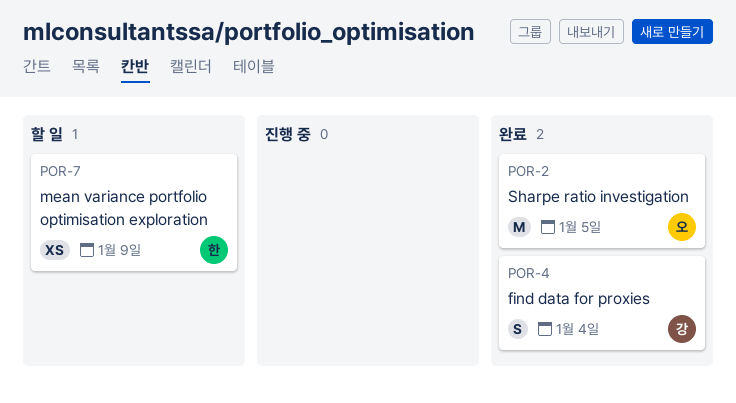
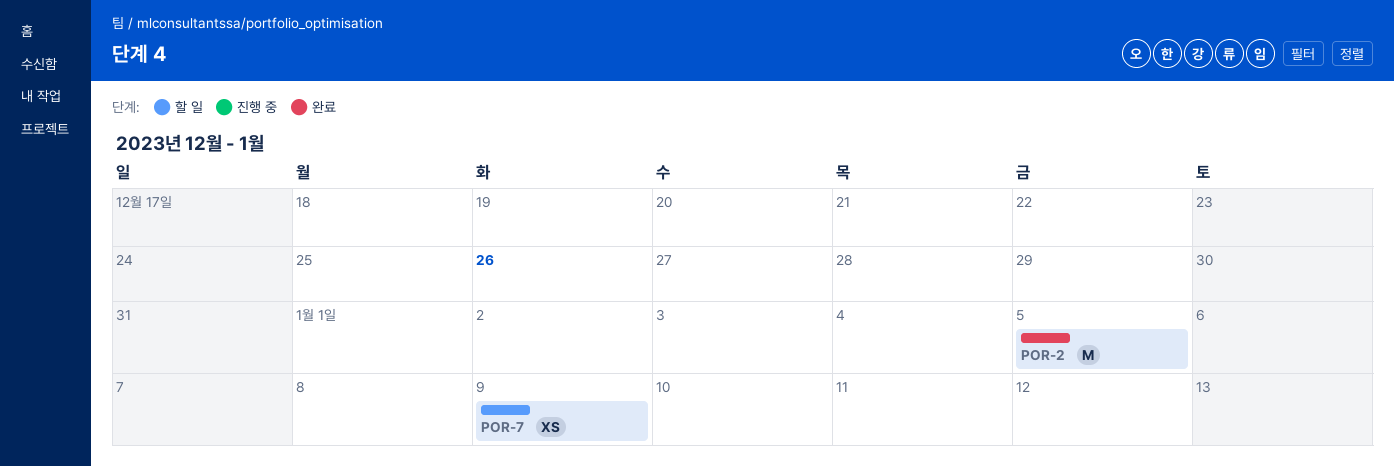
POR-4: present -> none

